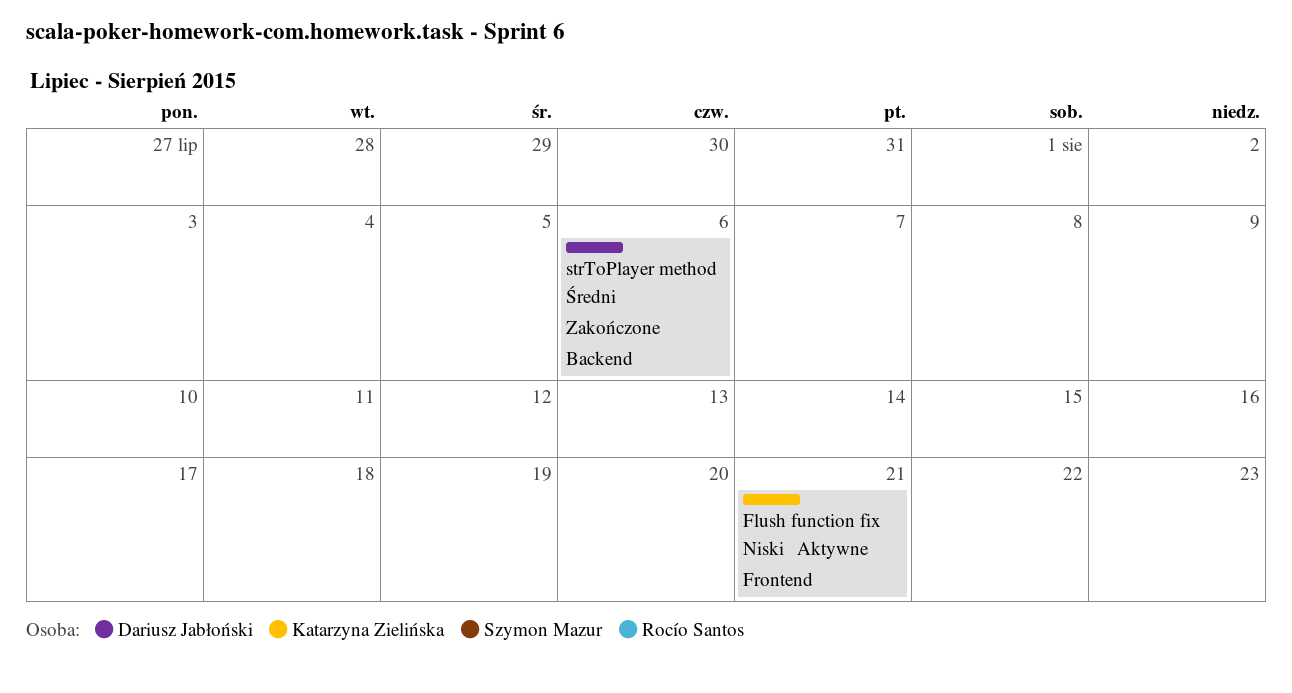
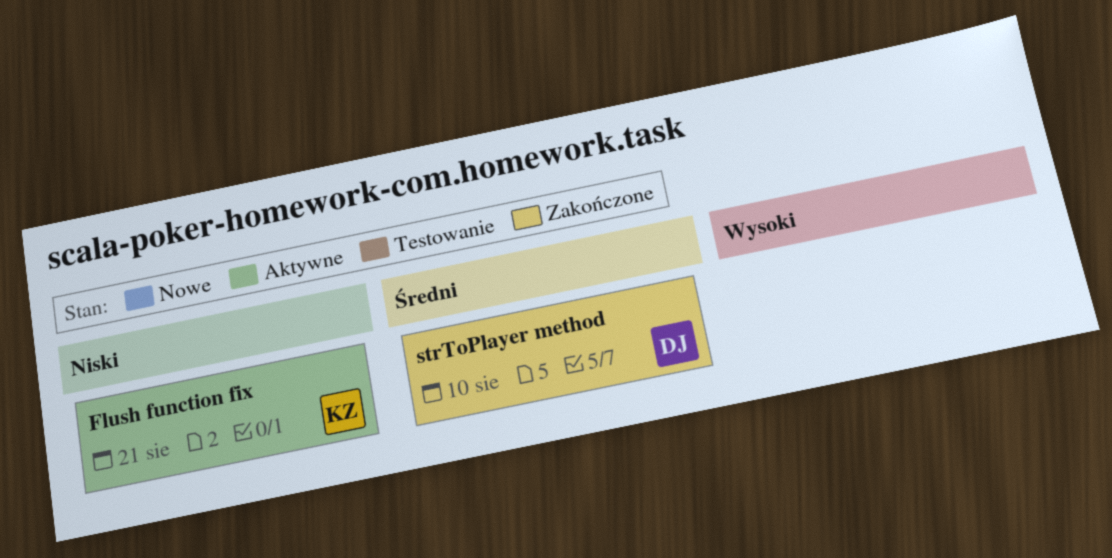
strToPlayer method, due: Aug 6 -> Aug 10

